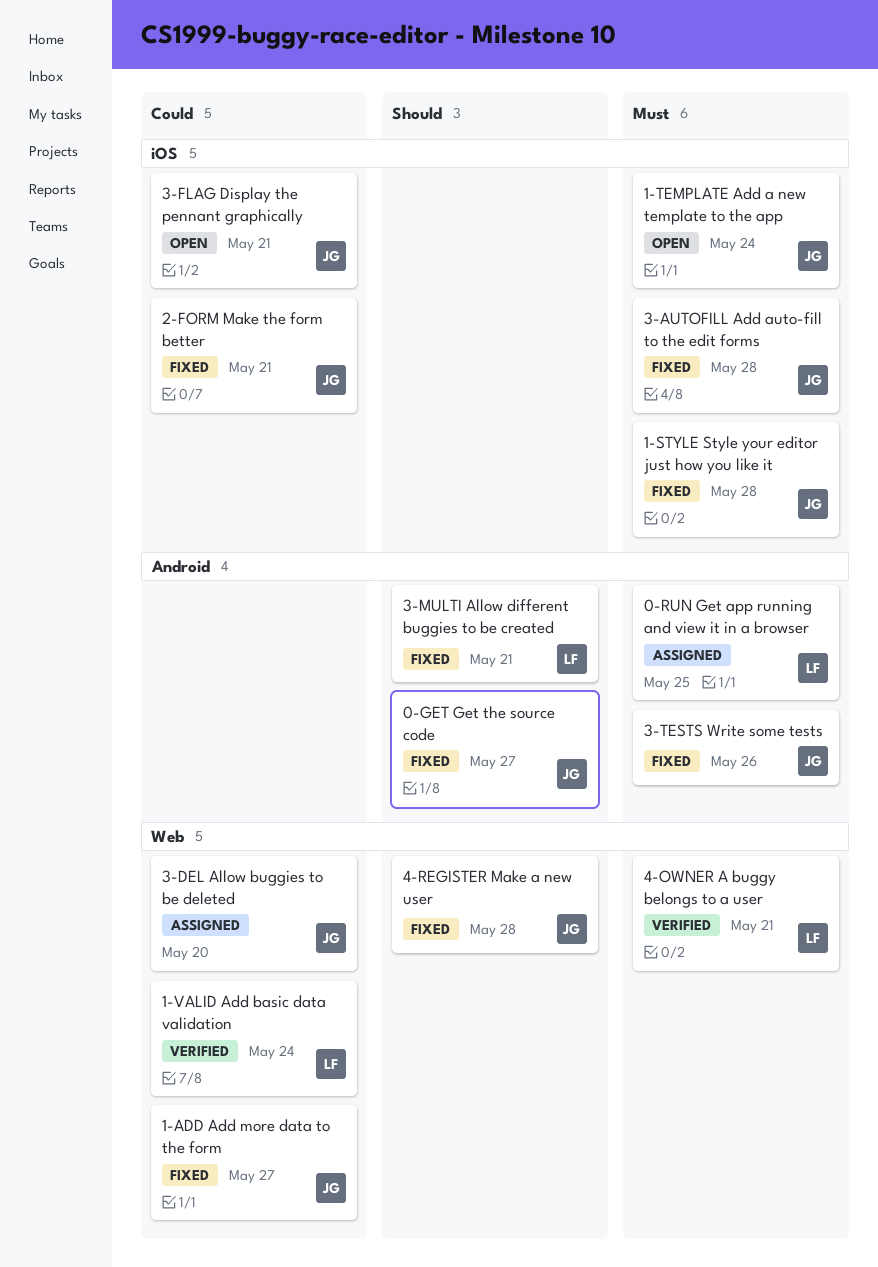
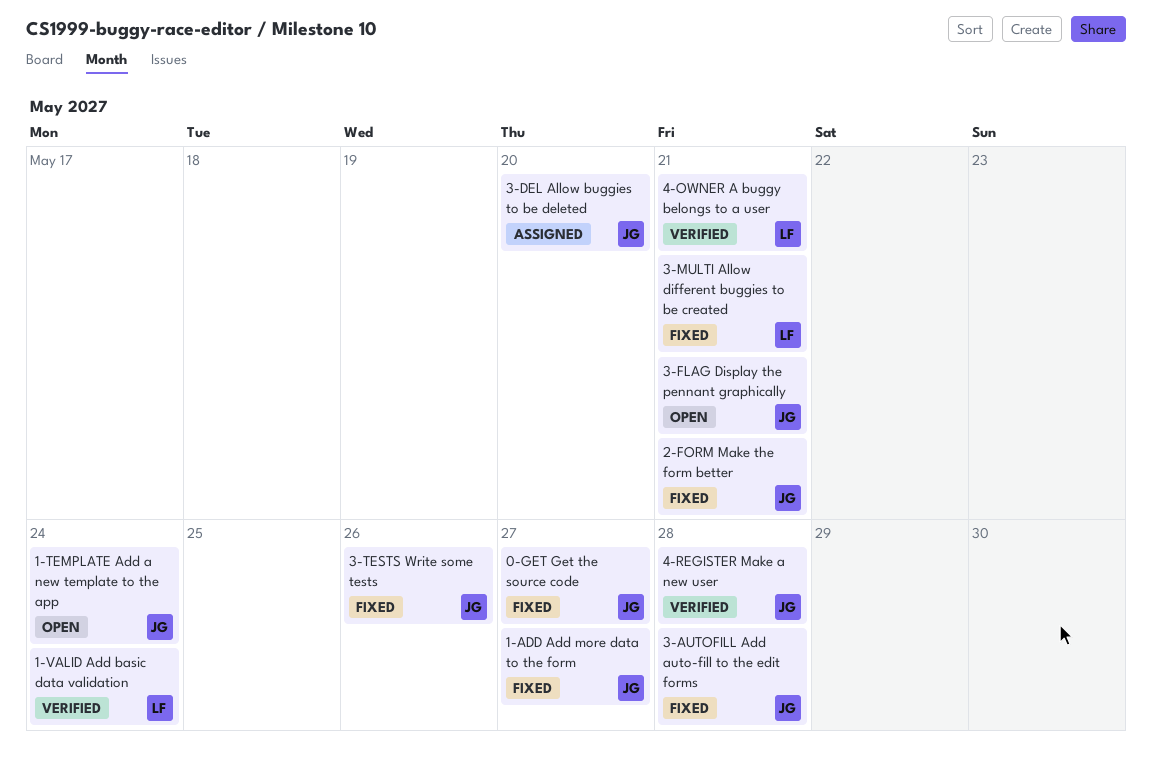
0-RUN Get app running and view it in a browser: present -> none
1-STYLE Style your editor just how you like it: present -> none
4-REGISTER Make a new user, status: Fixed -> Verified

